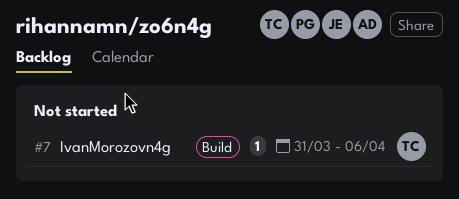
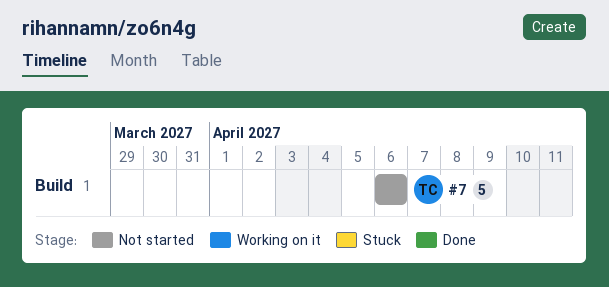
#7, estimate: 1 -> 5
#7, start: Mar 31 -> Apr 6

